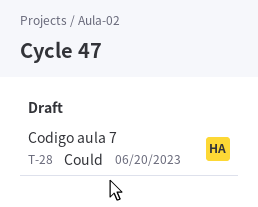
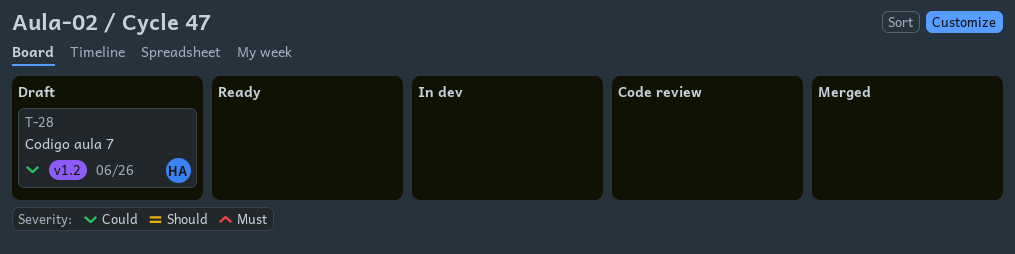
T-28, due: Jun 20 -> Jun 26

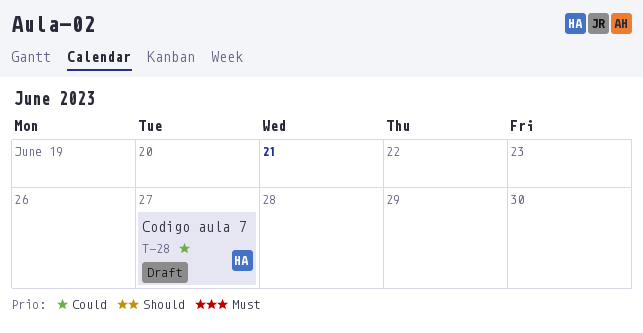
T-28, due: Jun 26 -> Jun 27

